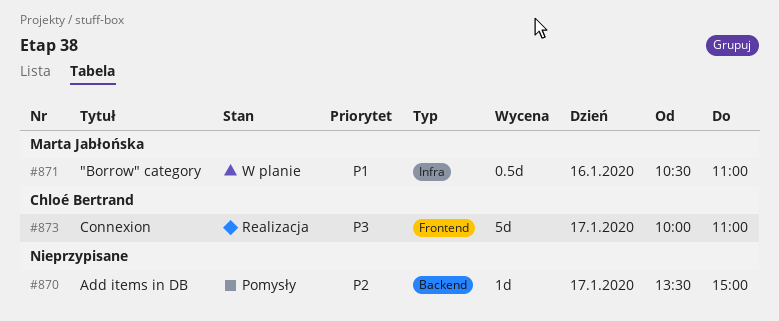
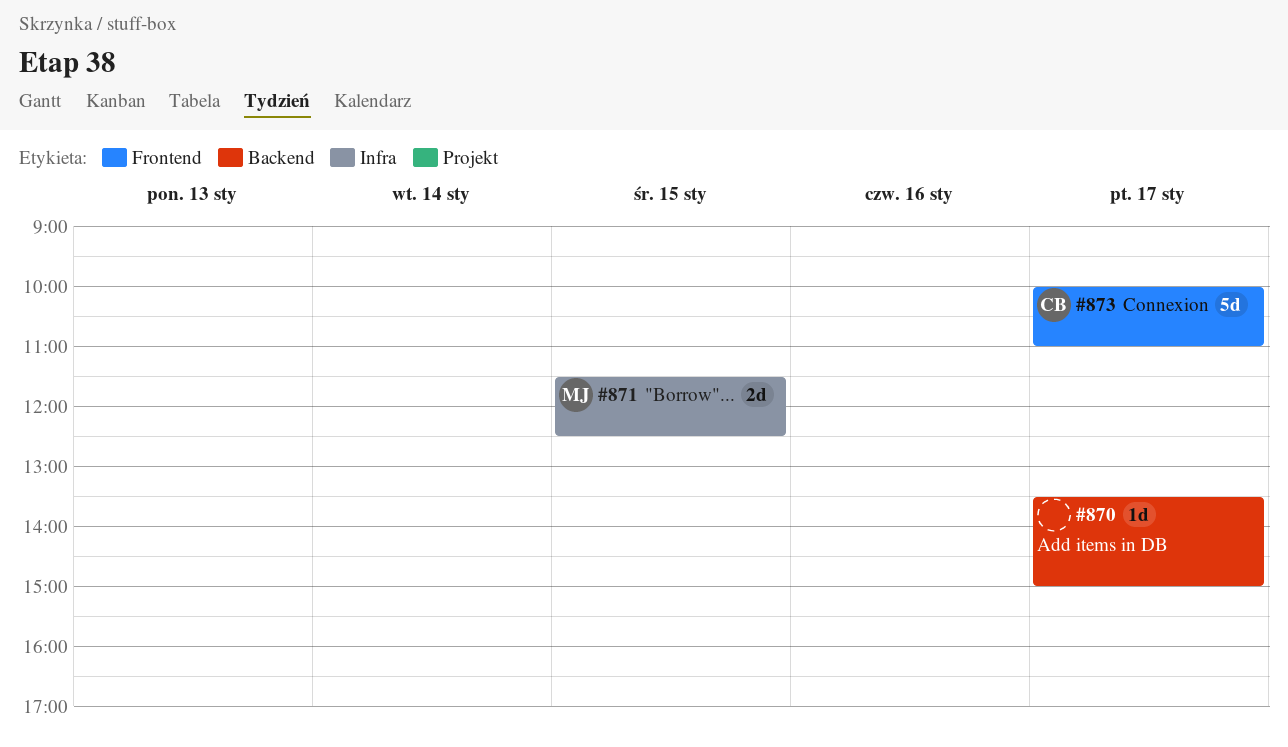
#871, estimate: 0.5d -> 2d
#871, day: Jan 16 -> Jan 15
#871, begins: 10:30 -> 11:30
#871, ends: 11:00 -> 12:30

